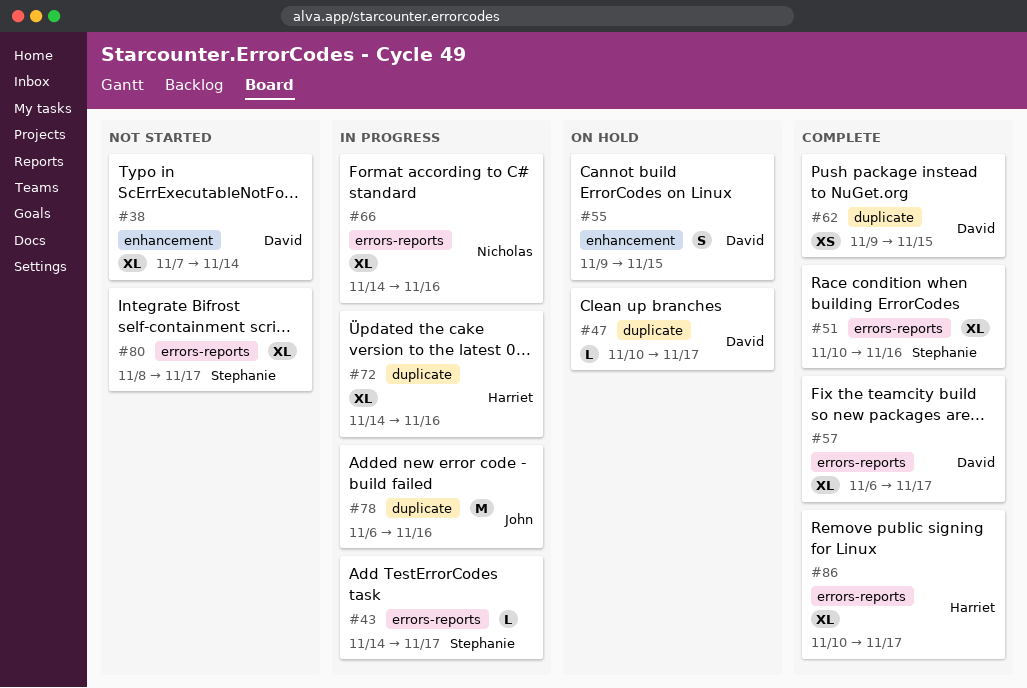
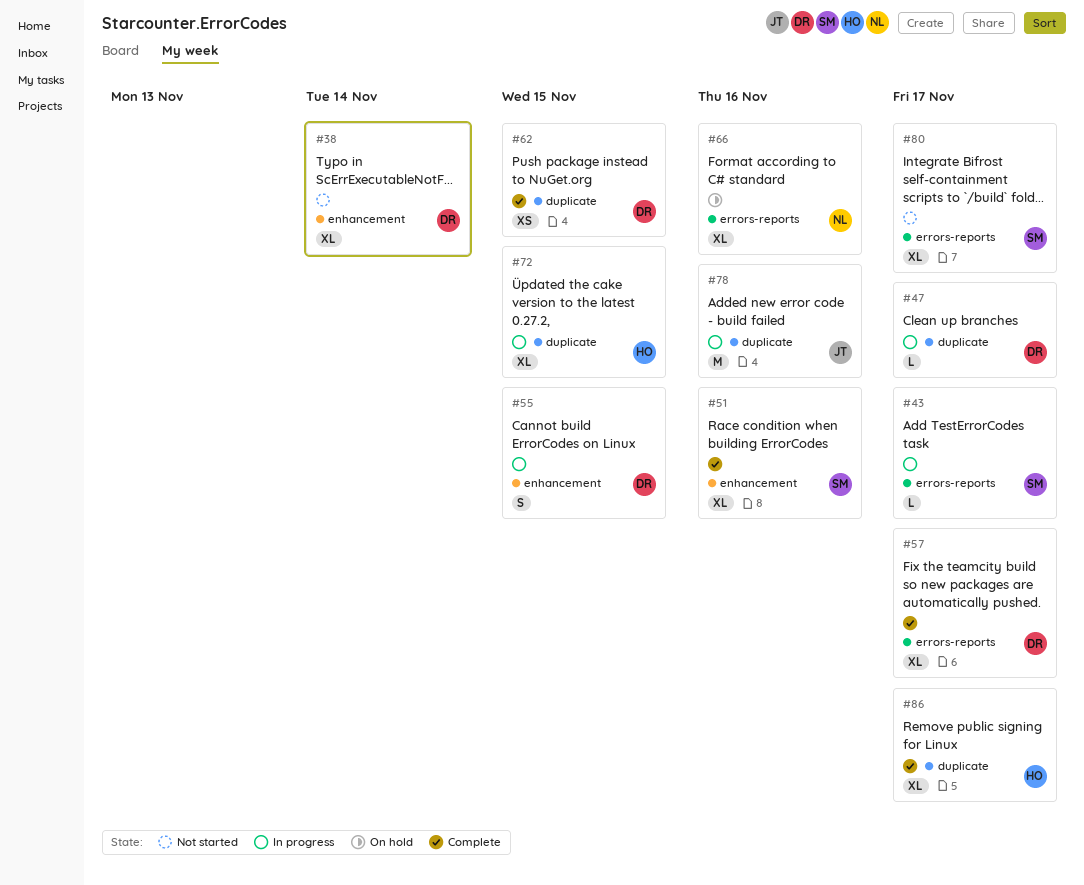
#47, status: On hold -> In progress
#51, label: errors-reports -> enhancement
#55, status: On hold -> In progress
#66, status: In progress -> On hold
#72, due: Nov 16 -> Nov 15
#86, label: errors-reports -> duplicate

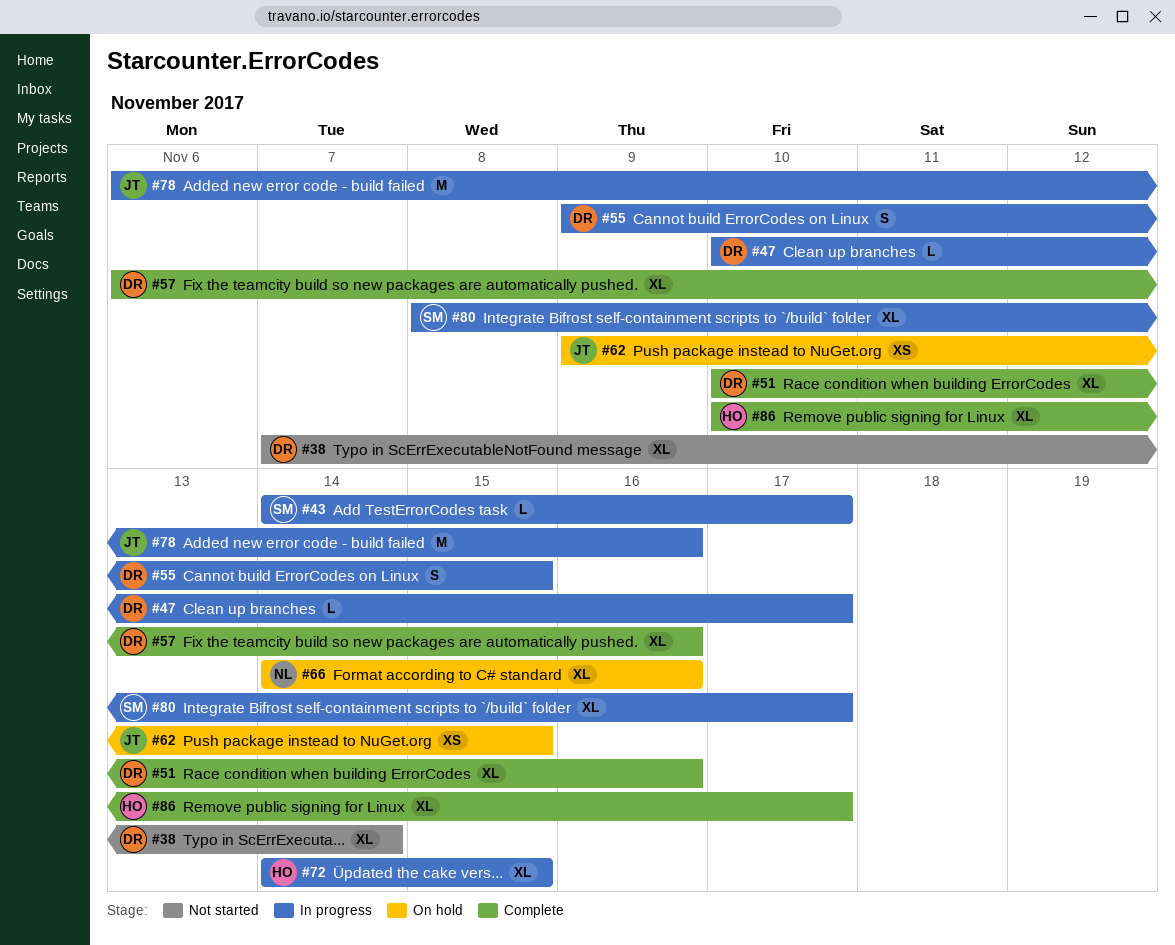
#51, owner: SM -> DR
#57, due: Nov 17 -> Nov 16
#62, status: Complete -> On hold
#62, owner: DR -> JT
#80, status: Not started -> In progress

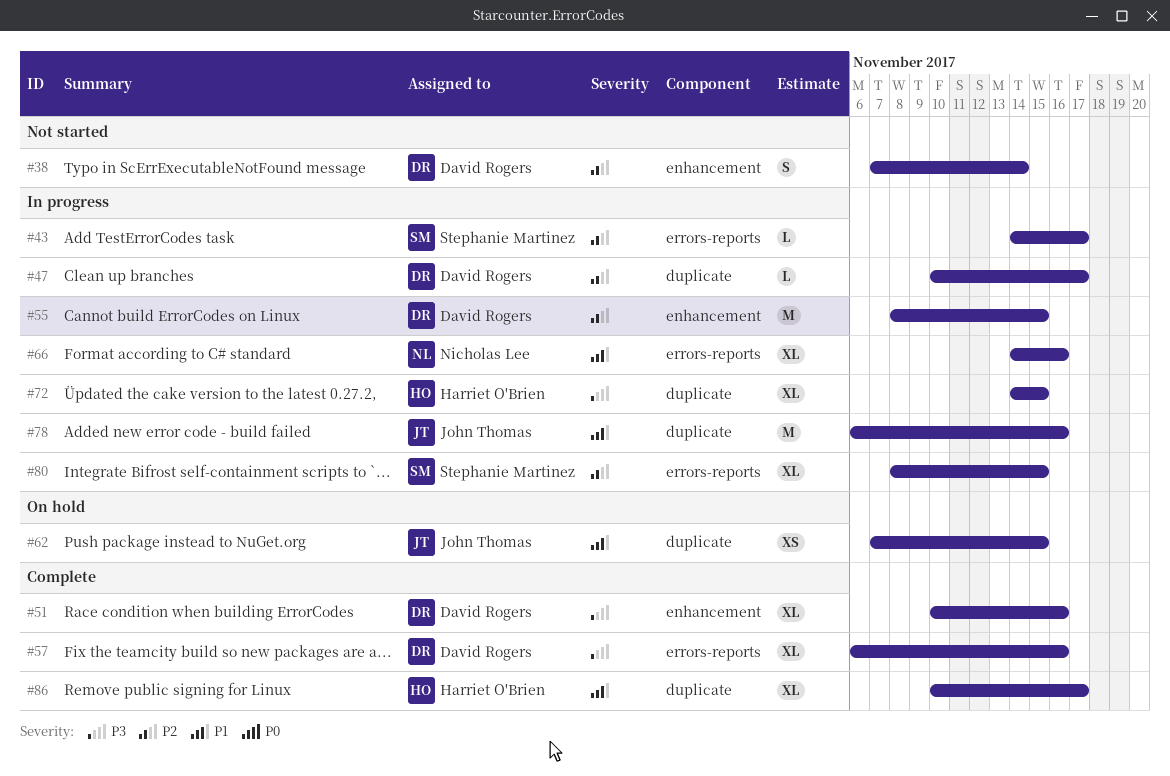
#38, estimate: XL -> S
#55, estimate: S -> M
#55, start: Nov 9 -> Nov 8
#62, start: Nov 9 -> Nov 7
#66, status: On hold -> In progress
#80, due: Nov 17 -> Nov 15

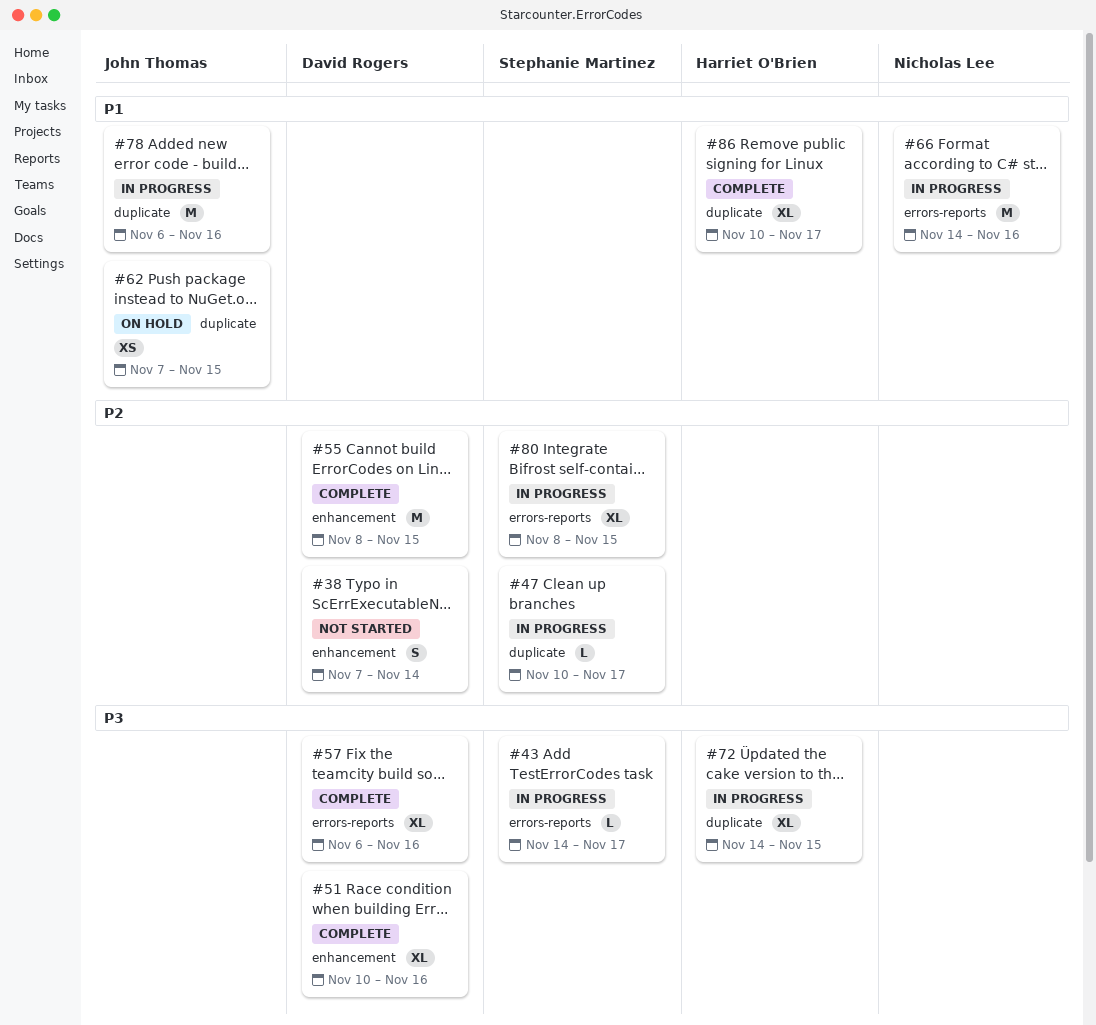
#43, priority: P2 -> P3
#47, owner: David Rogers -> Stephanie Martinez
#55, status: In progress -> Complete
#66, estimate: XL -> M

